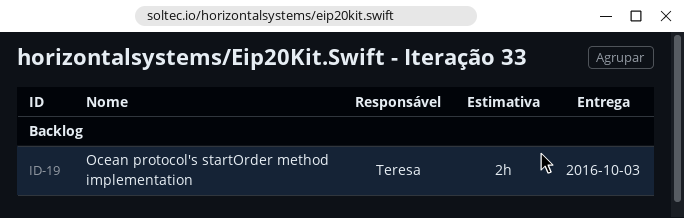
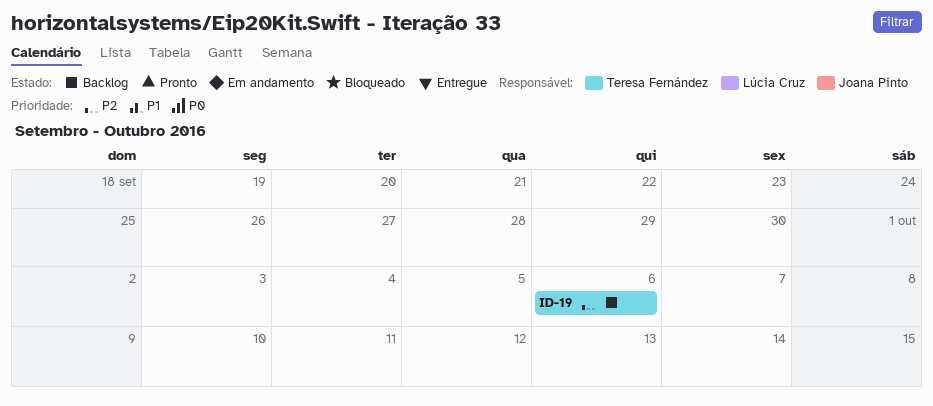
ID-19, due: Oct 3 -> Oct 6

